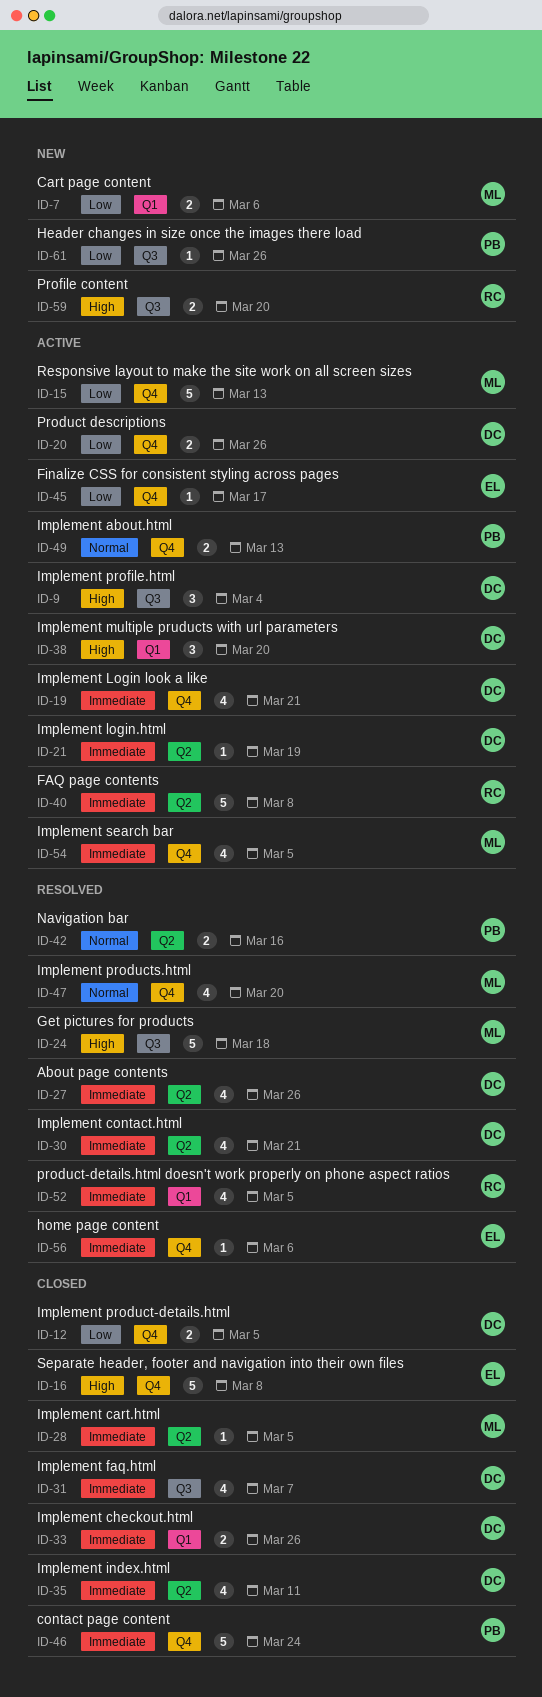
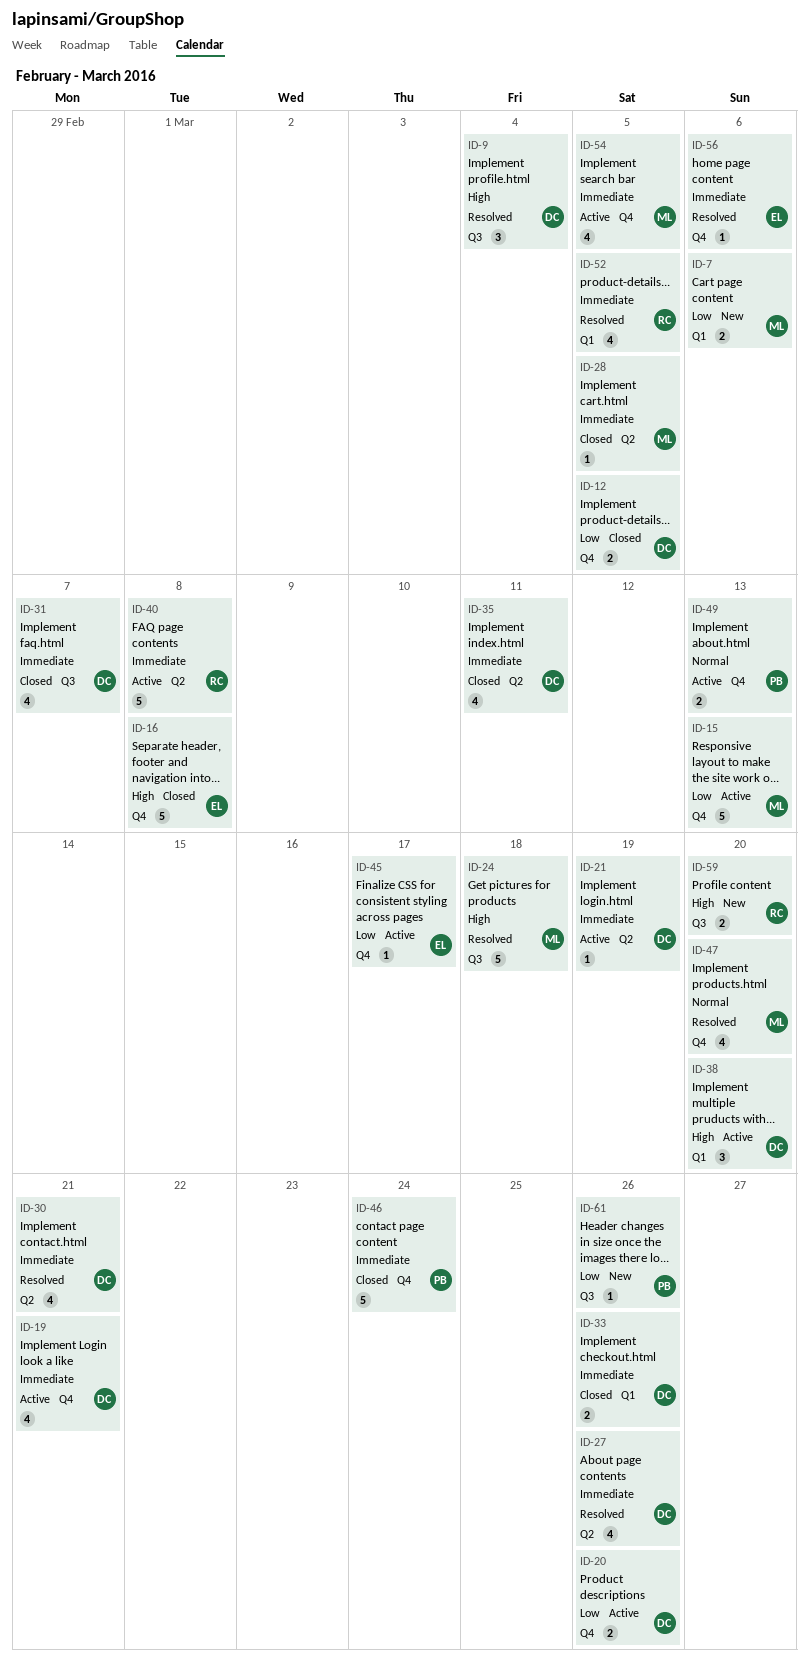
ID-9, status: Active -> Resolved
ID-42: present -> none

